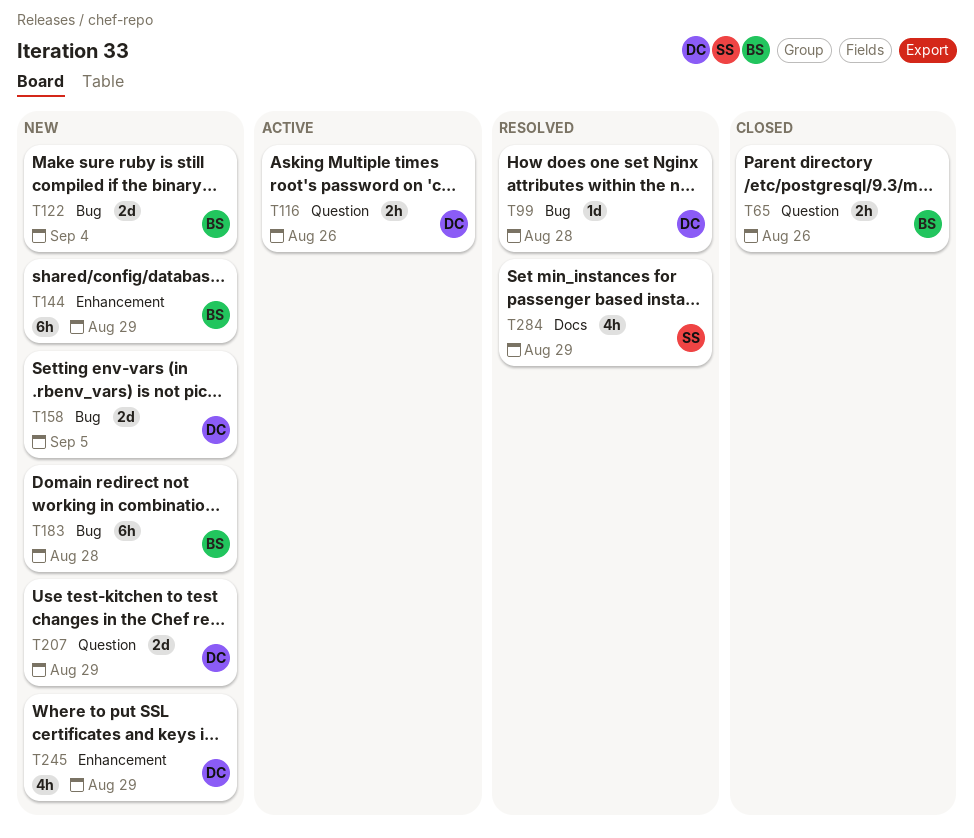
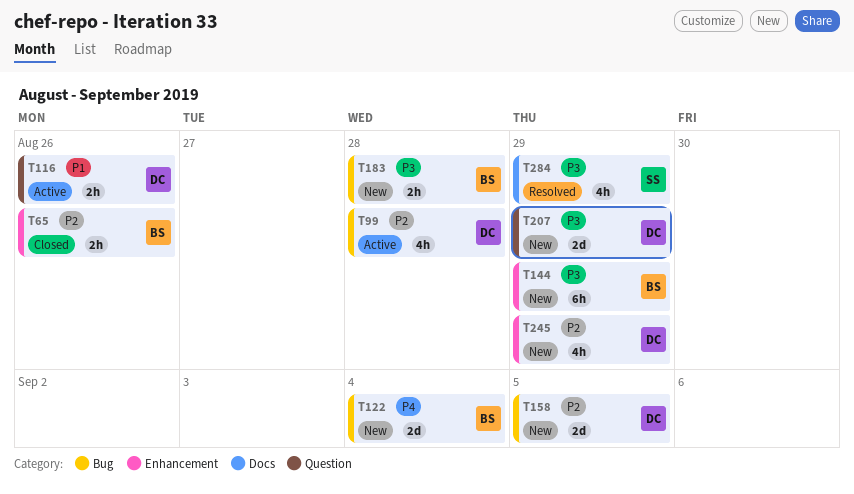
T65, label: Question -> Enhancement
T99, status: Resolved -> Active
T99, estimate: 1d -> 4h
T183, estimate: 6h -> 2h

